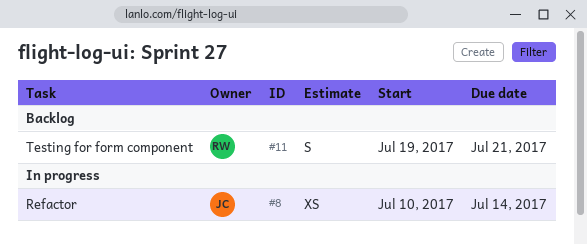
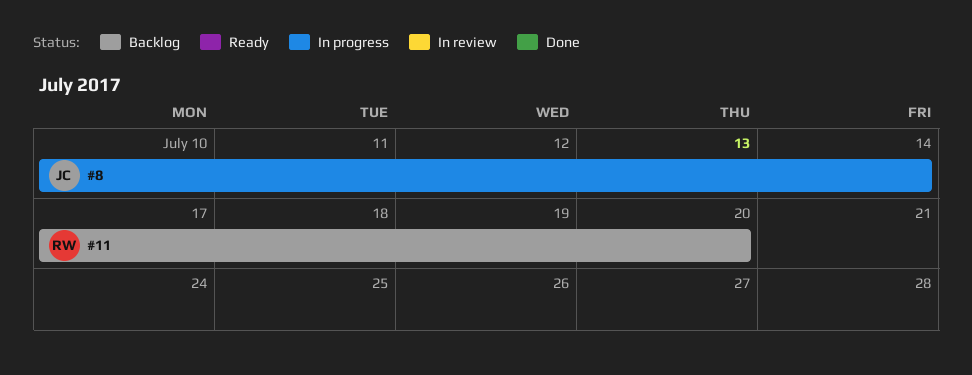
#11, start: Jul 19 -> Jul 17
#11, due: Jul 21 -> Jul 20

